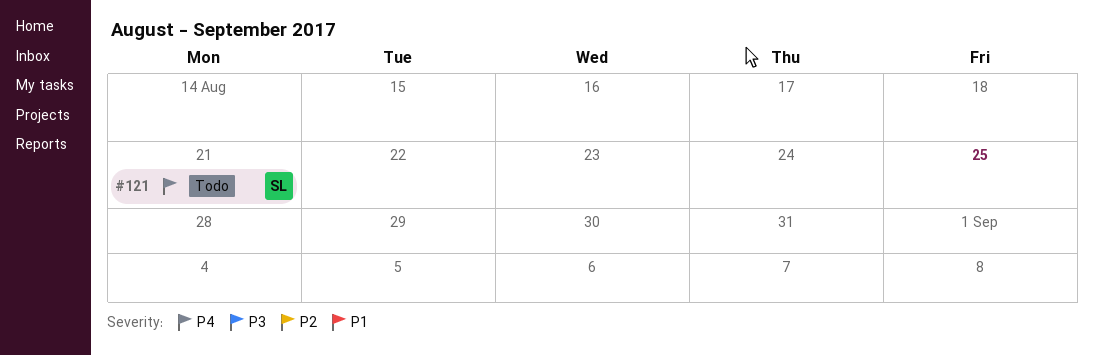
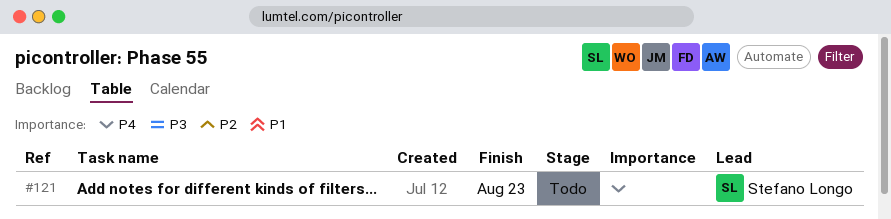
#121, due: Aug 21 -> Aug 23

